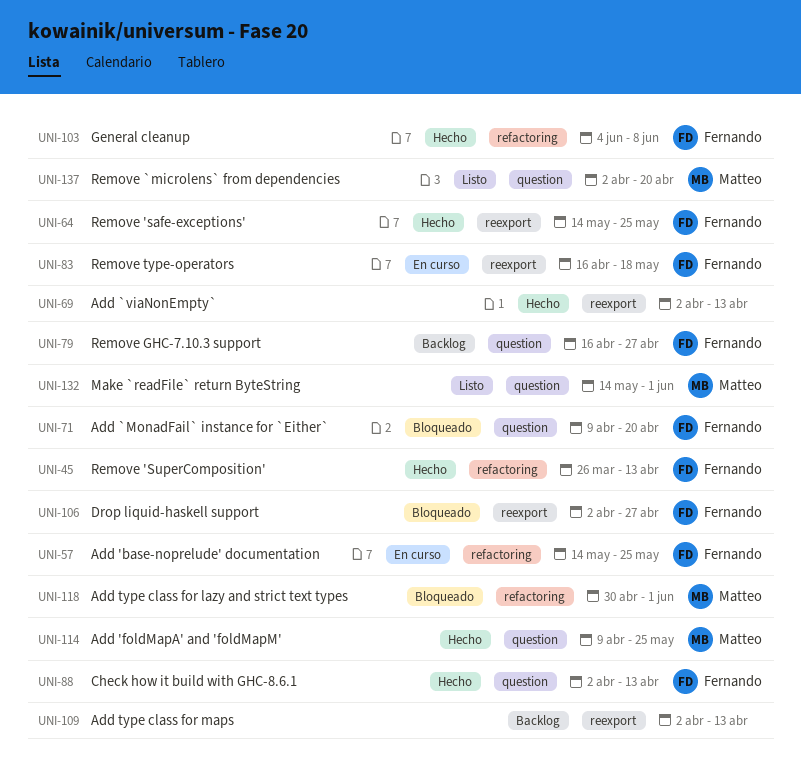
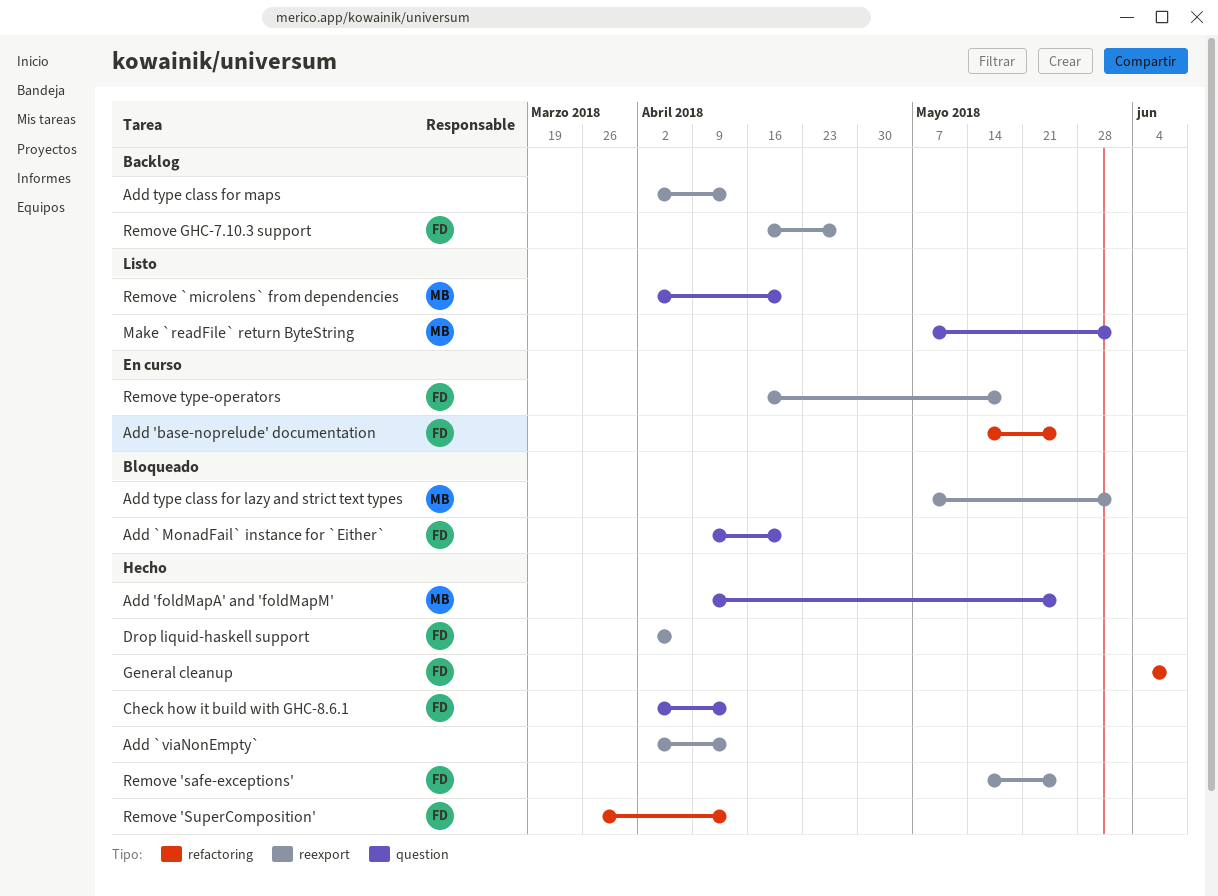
Add type class for lazy and strict text types, label: refactoring -> reexport
Add type class for lazy and strict text types, start: Apr 30 -> May 7
Drop liquid-haskell support, status: Bloqueado -> Hecho
Drop liquid-haskell support, due: Apr 27 -> Apr 6
Make `readFile` return ByteString, start: May 14 -> May 7
Remove GHC-7.10.3 support, label: question -> reexport

